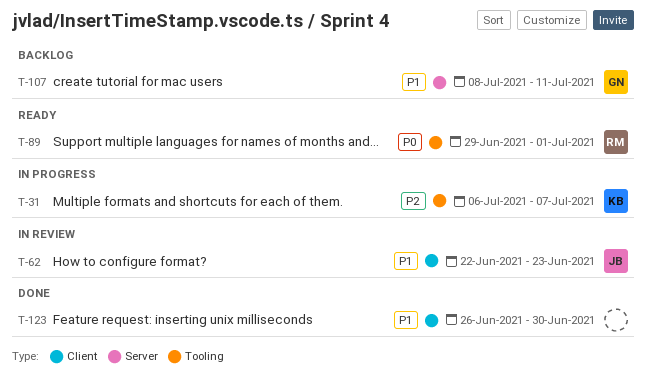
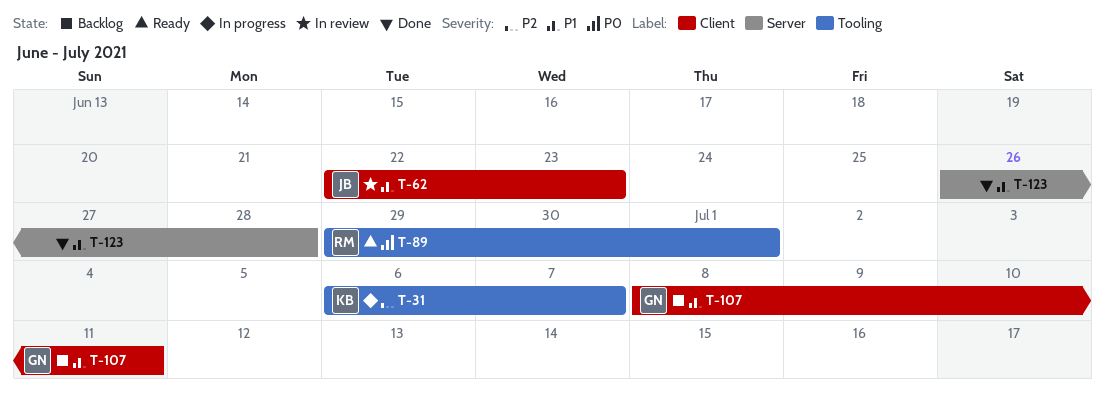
T-107, label: Server -> Client
T-123, label: Client -> Server
T-123, due: Jun 30 -> Jun 28

